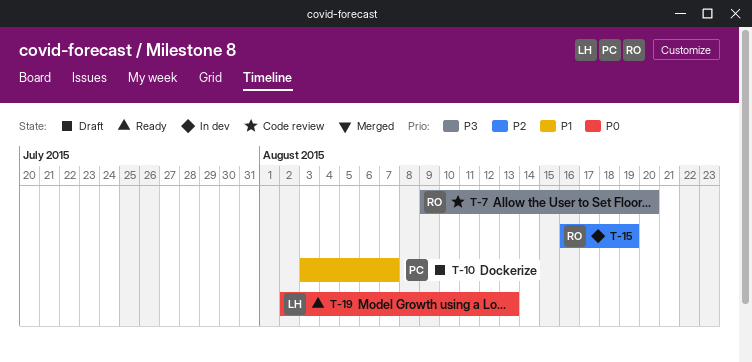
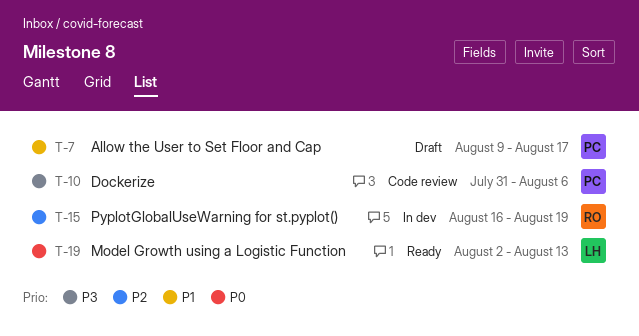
T-7, status: Code review -> Draft
T-7, owner: RO -> PC
T-7, priority: P3 -> P1
T-7, due: Aug 20 -> Aug 17
T-10, status: Draft -> Code review
T-10, priority: P1 -> P3
T-10, start: Aug 3 -> Jul 31
T-10, due: Aug 7 -> Aug 6

